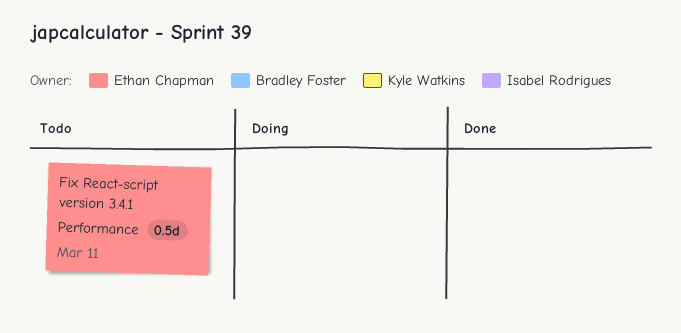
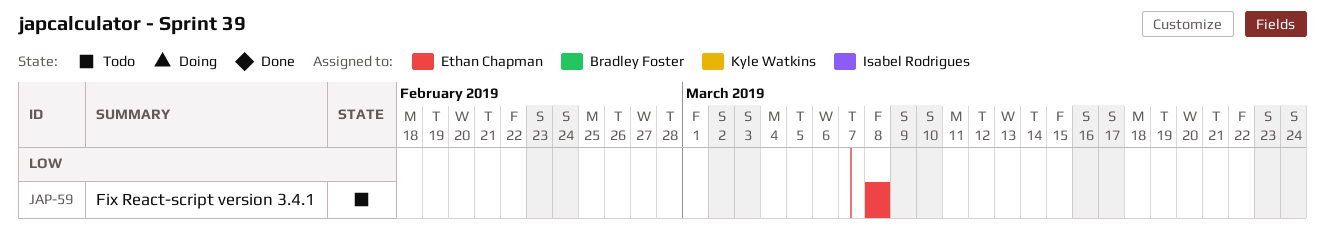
Fix React-script version 3.4.1, due: Mar 11 -> Mar 8

